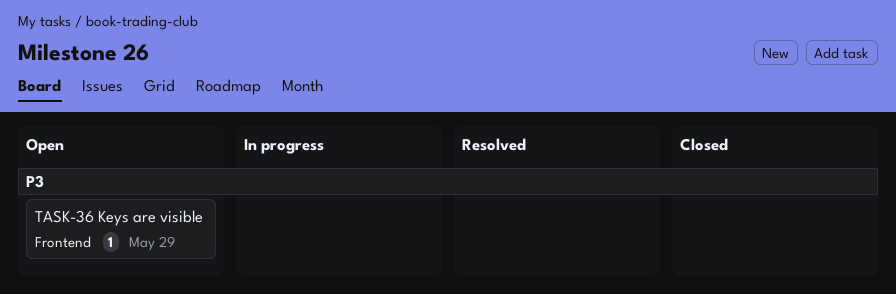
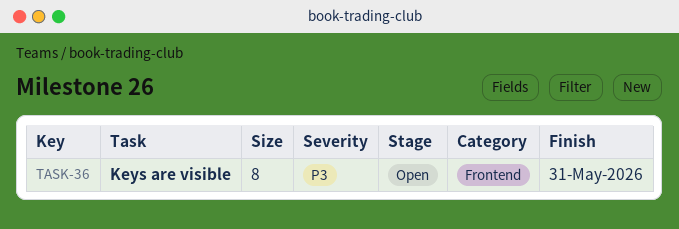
TASK-36, estimate: 1 -> 8
TASK-36, due: May 29 -> May 31

